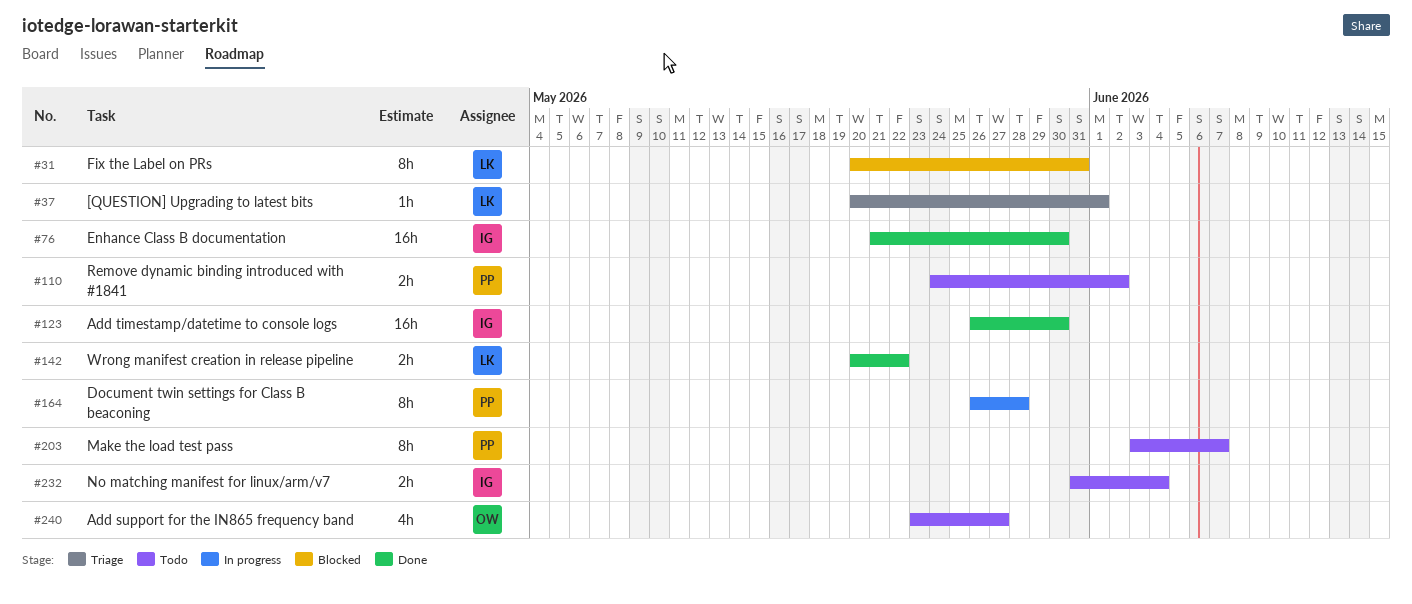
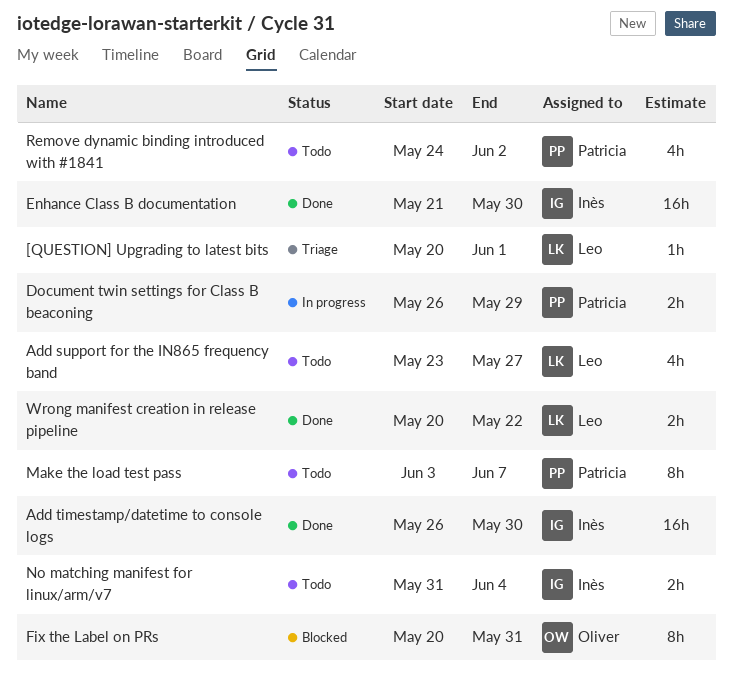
Add support for the IN865 frequency band, owner: Oliver -> Leo
Document twin settings for Class B beaconing, estimate: 8h -> 2h
Document twin settings for Class B beaconing, due: May 28 -> May 29
Fix the Label on PRs, owner: Leo -> Oliver
Remove dynamic binding introduced with #1841, estimate: 2h -> 4h

